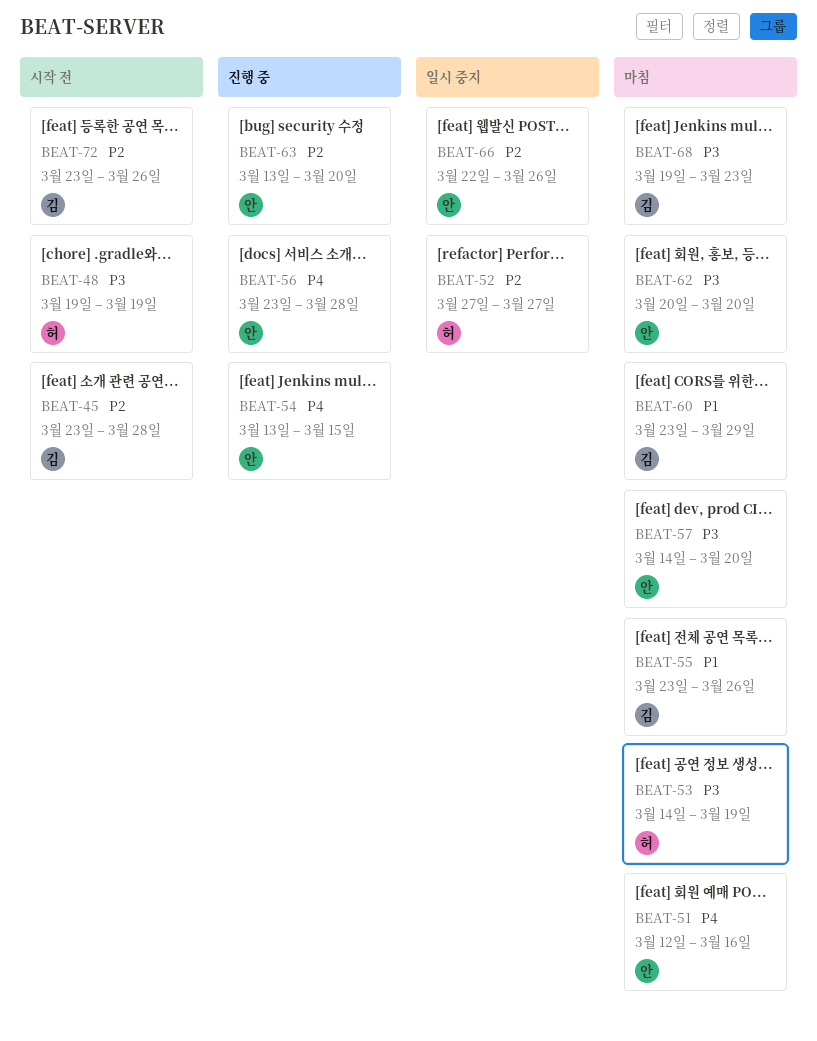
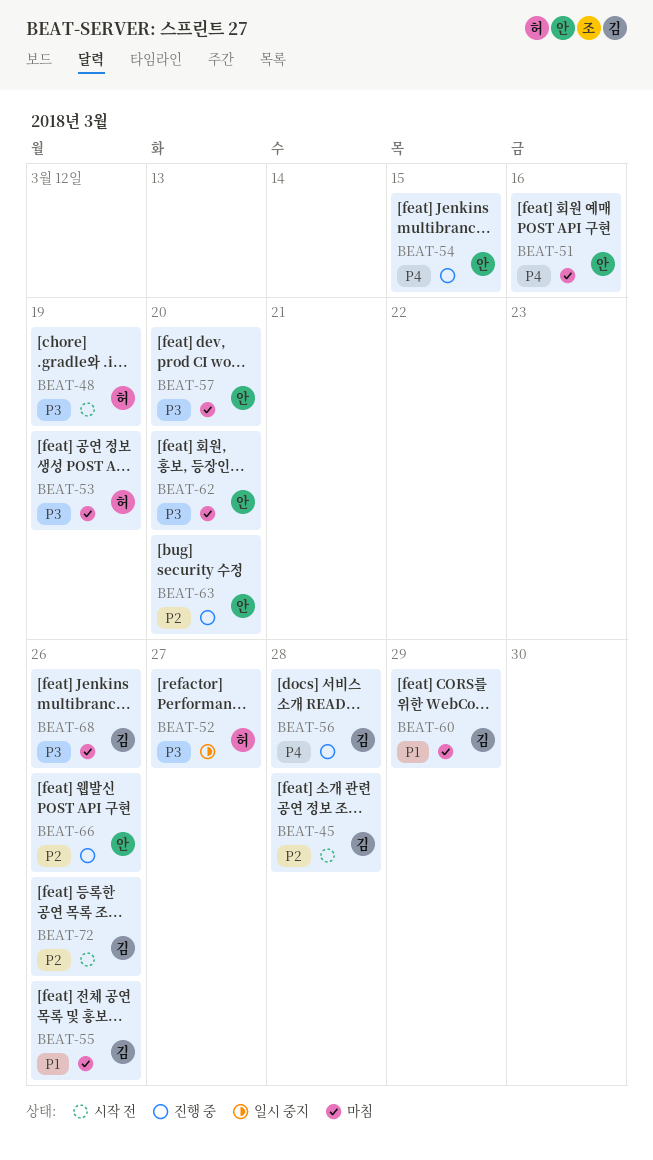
BEAT-52, priority: P2 -> P3
BEAT-56, owner: 안 -> 김
BEAT-66, status: 일시 중지 -> 진행 중
BEAT-68, due: Mar 23 -> Mar 26

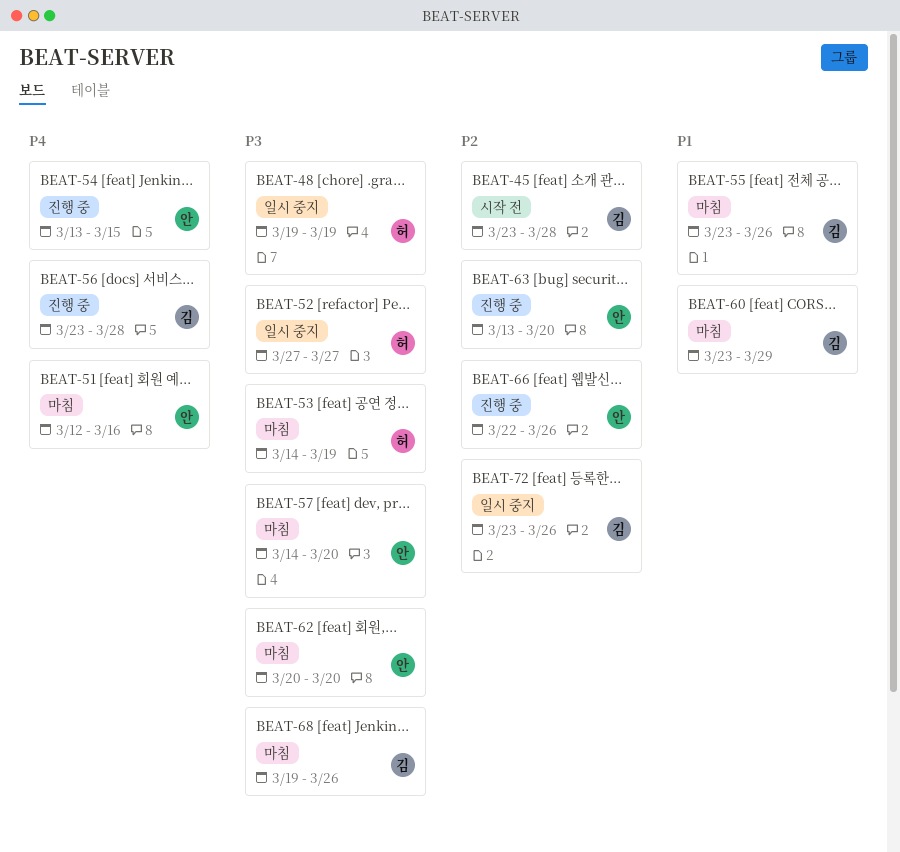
BEAT-48, status: 시작 전 -> 일시 중지
BEAT-72, status: 시작 전 -> 일시 중지

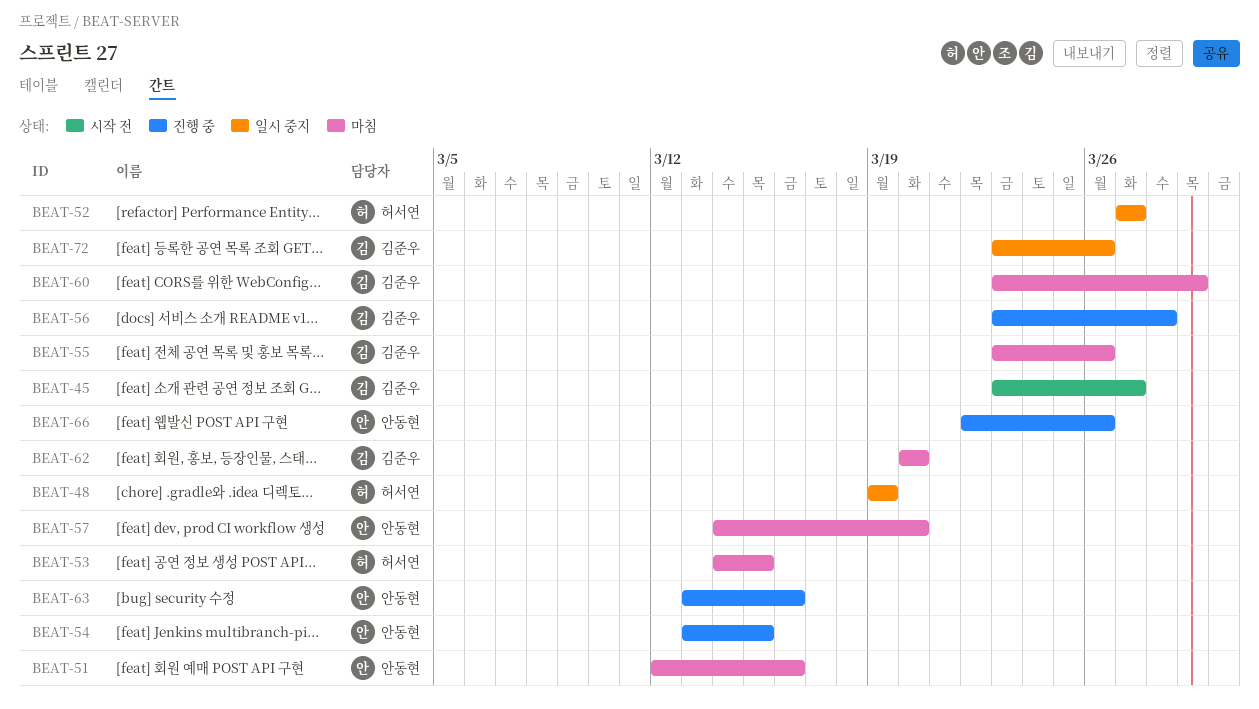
BEAT-45, due: Mar 28 -> Mar 27
BEAT-53, due: Mar 19 -> Mar 15
BEAT-62, owner: 안동현 -> 김준우
BEAT-63, due: Mar 20 -> Mar 16
BEAT-68: present -> none

